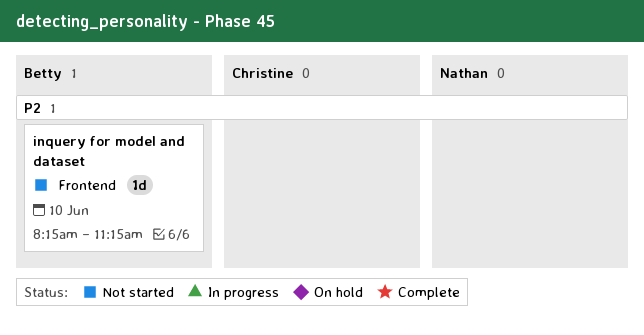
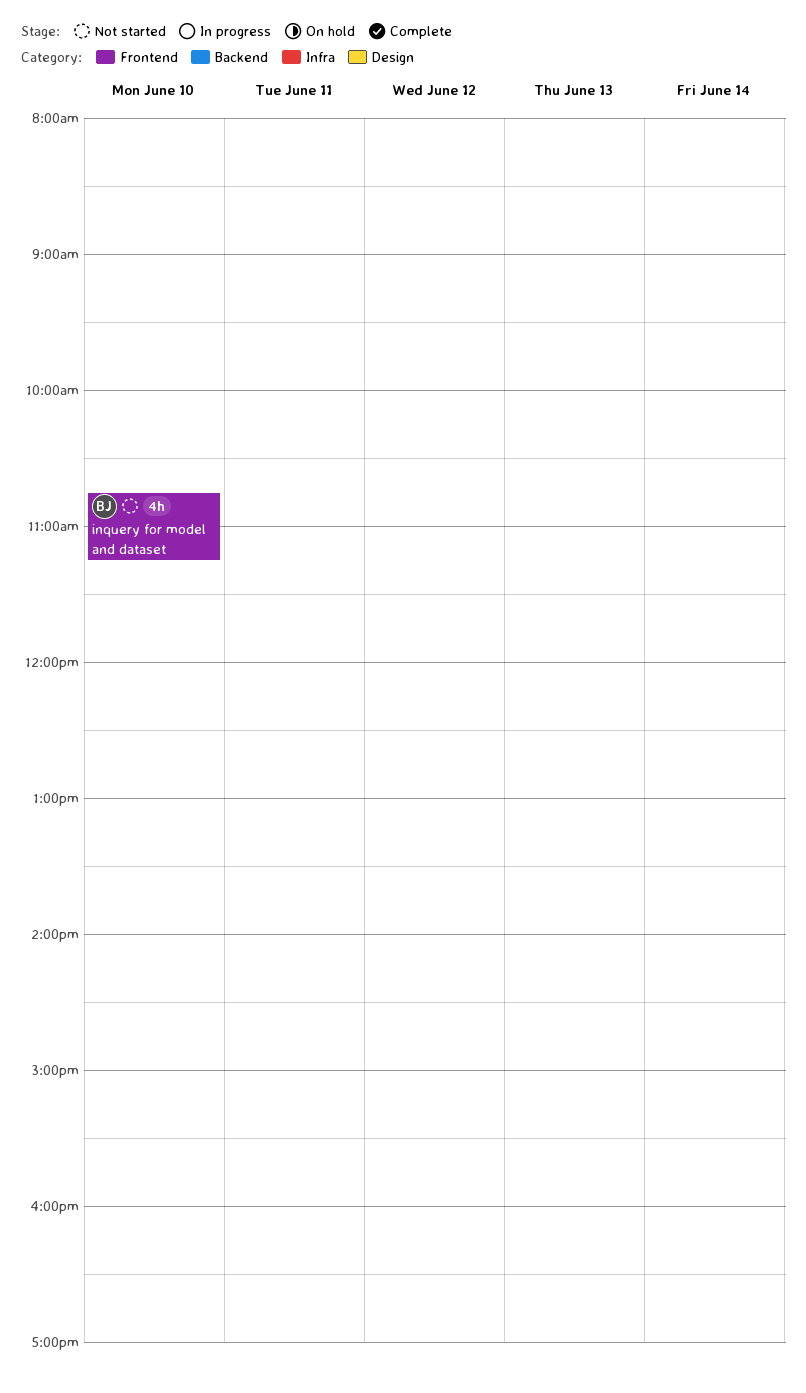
inquery for model and dataset, estimate: 1d -> 4h
inquery for model and dataset, begins: 08:15 -> 10:45

